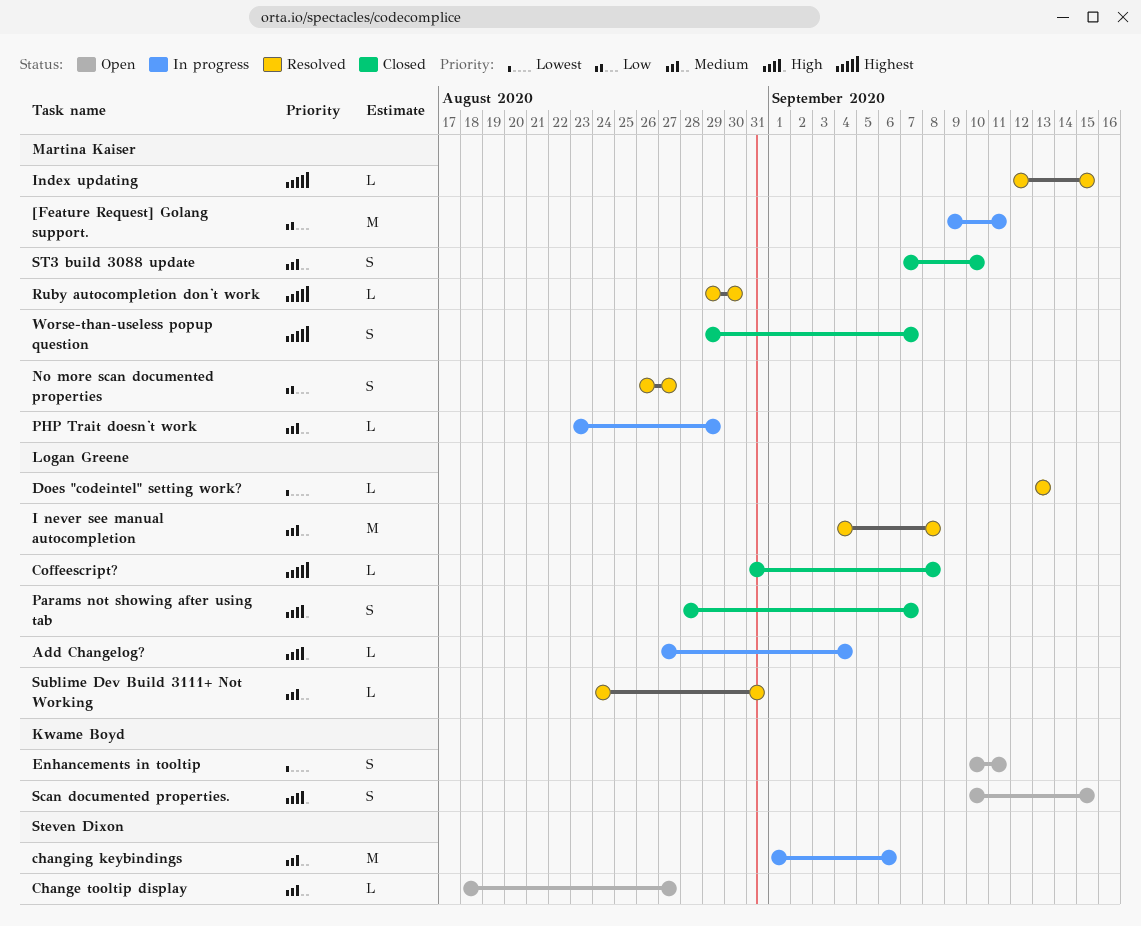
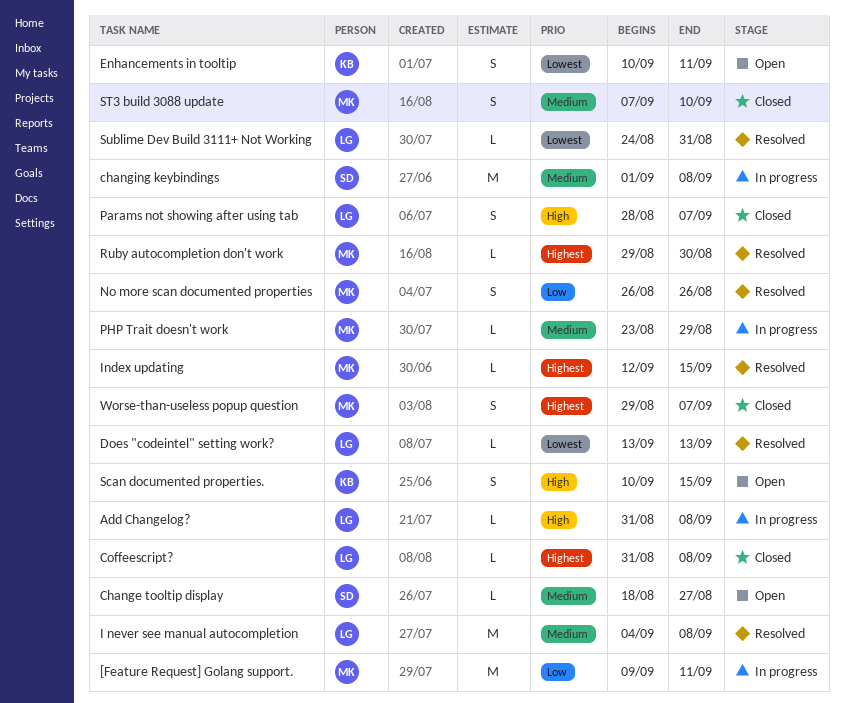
Add Changelog?, start: Aug 27 -> Aug 31
Add Changelog?, due: Sep 4 -> Sep 8
changing keybindings, due: Sep 6 -> Sep 8
No more scan documented properties, due: Aug 27 -> Aug 26
Sublime Dev Build 3111+ Not Working, priority: Medium -> Lowest

